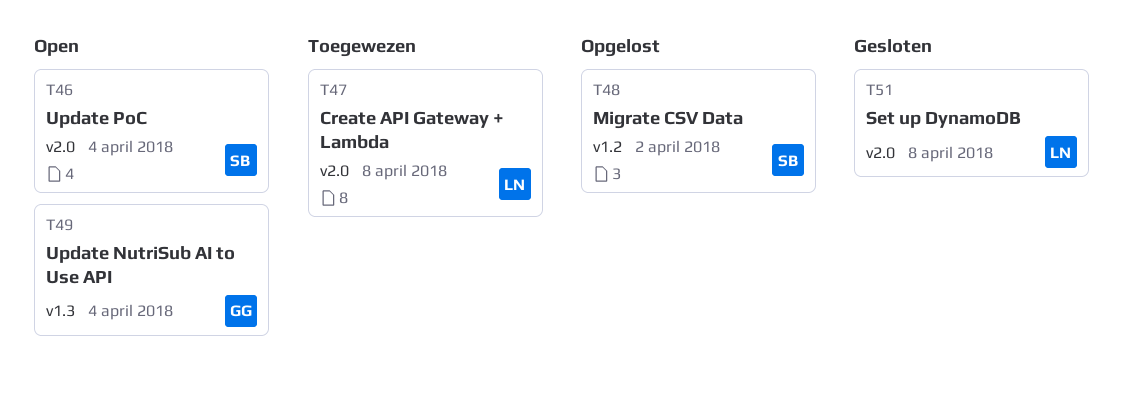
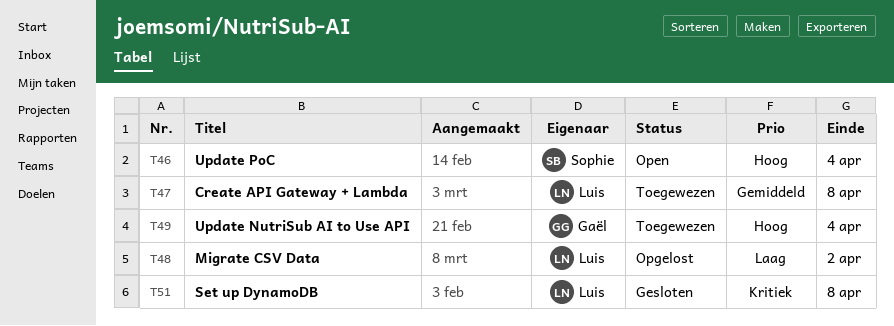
T48, owner: Sophie -> Luis
T49, status: Open -> Toegewezen

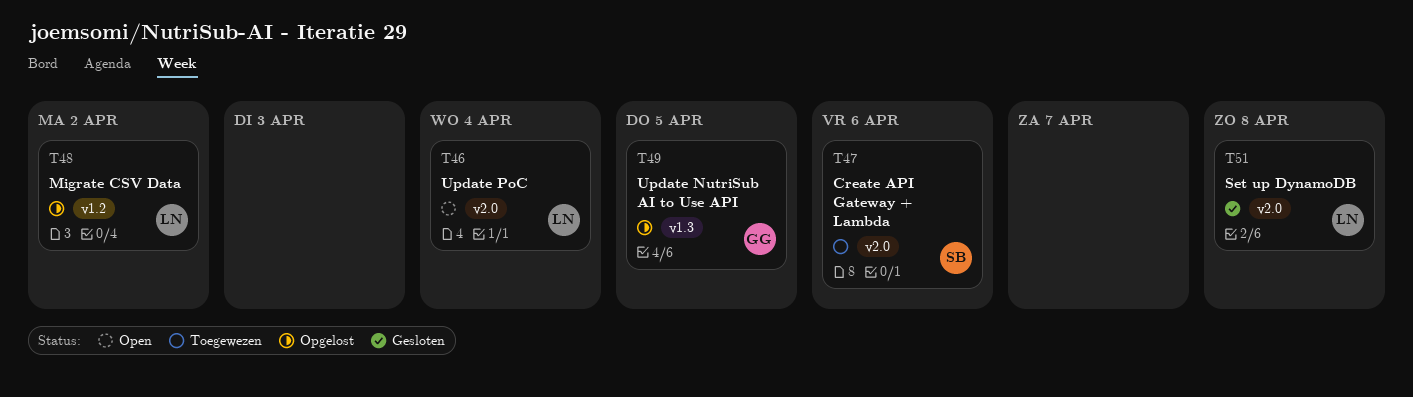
T46, owner: Sophie -> Luis
T47, owner: Luis -> Sophie
T47, due: Apr 8 -> Apr 6
T49, status: Toegewezen -> Opgelost
T49, due: Apr 4 -> Apr 5

